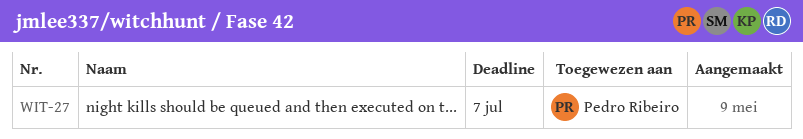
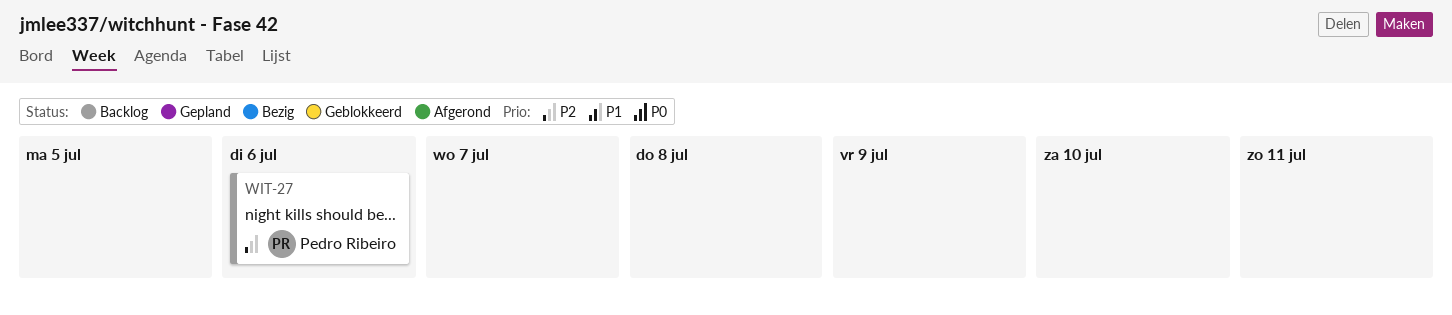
WIT-27, due: Jul 7 -> Jul 6

